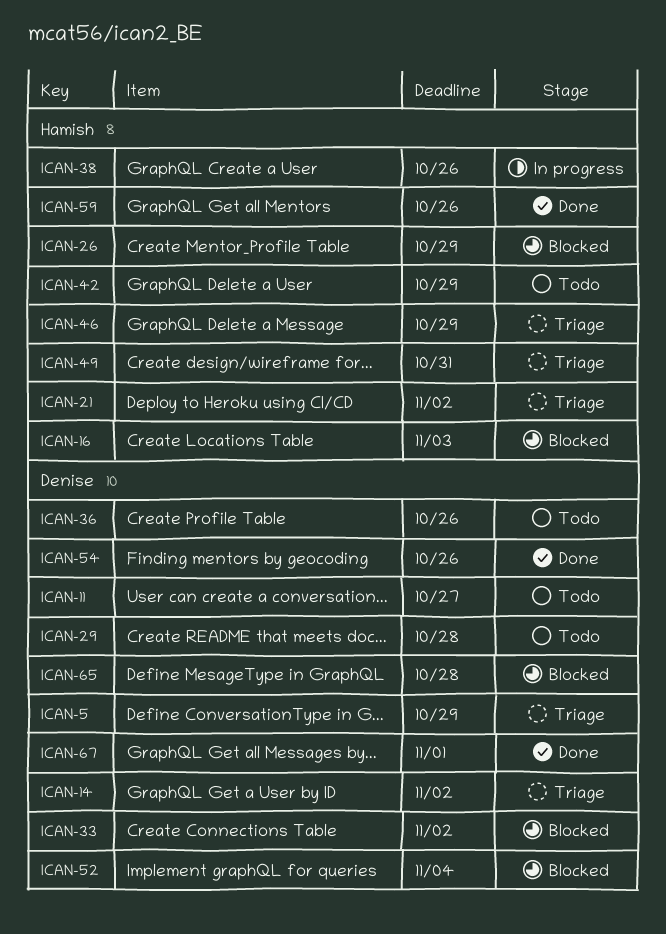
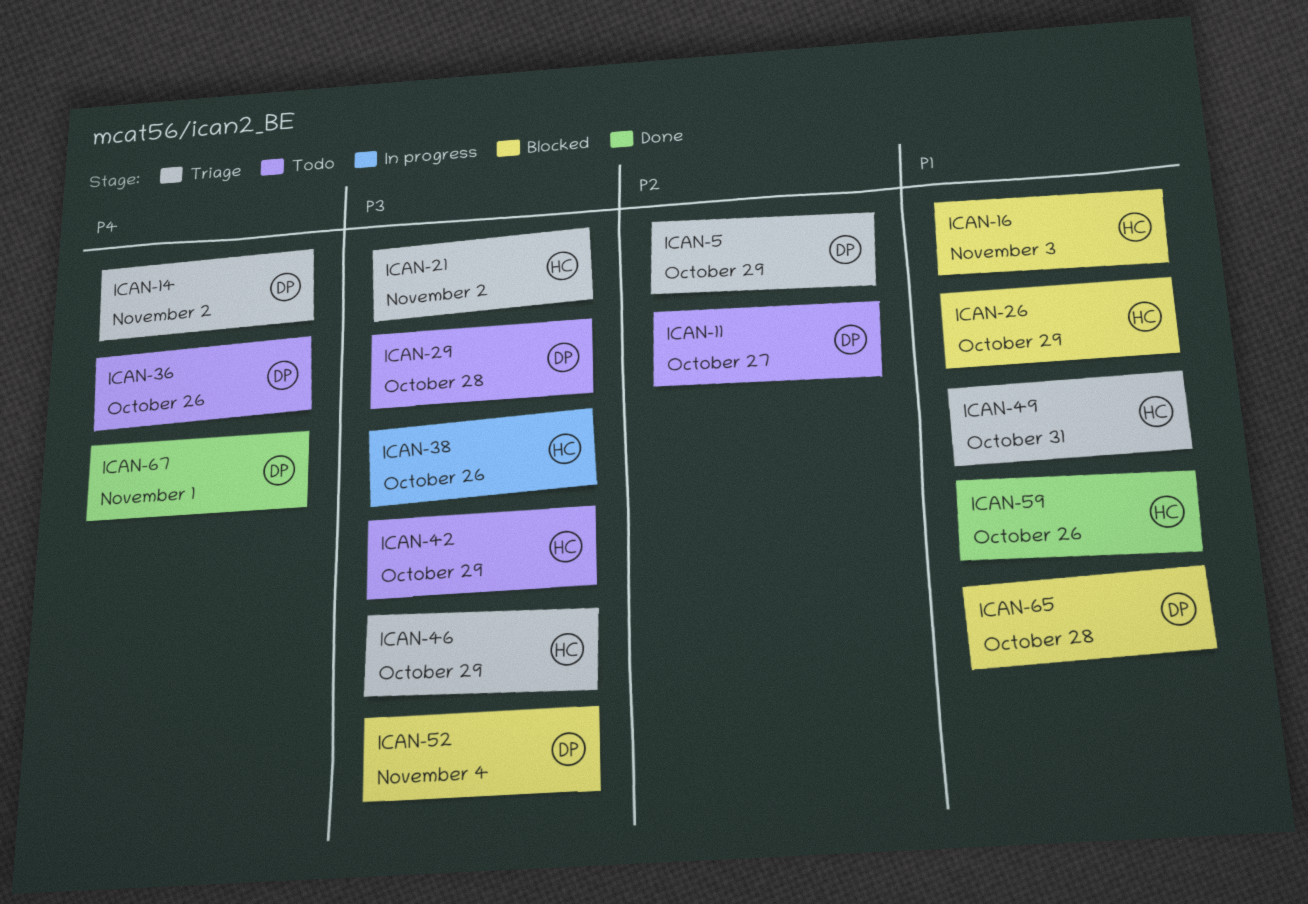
ICAN-33: present -> none
ICAN-54: present -> none

